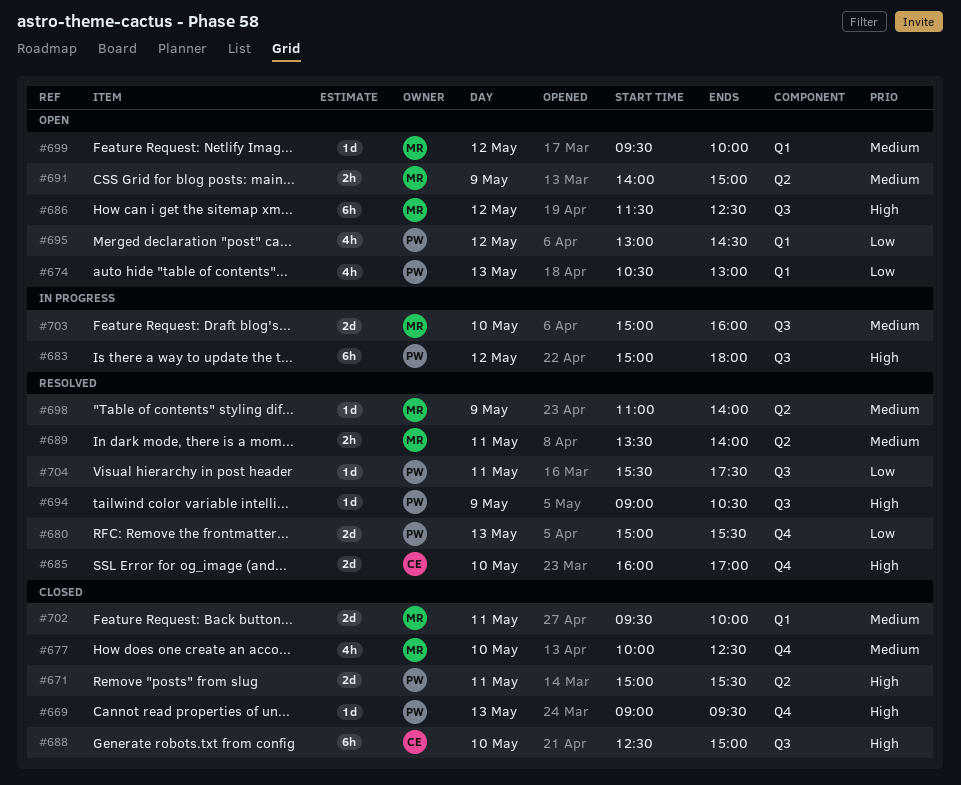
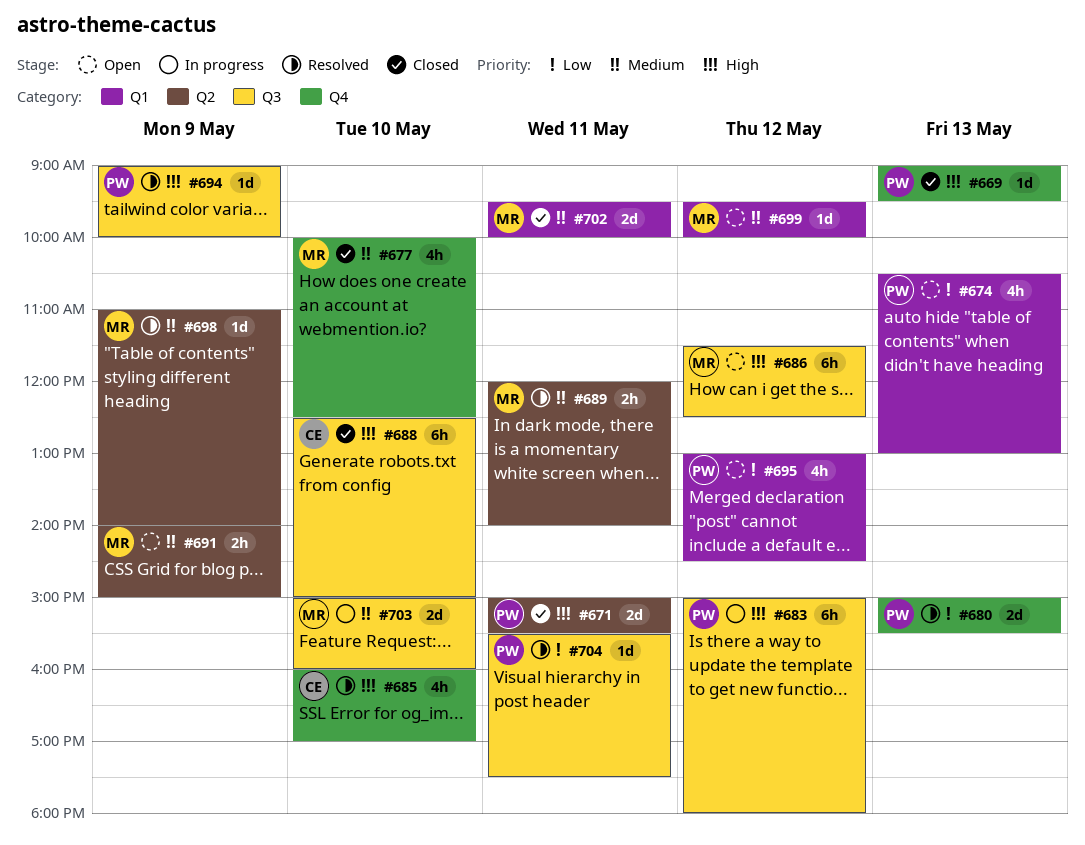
#685, estimate: 2d -> 4h
#689, begins: 13:30 -> 12:00
#694, ends: 10:30 -> 10:00

